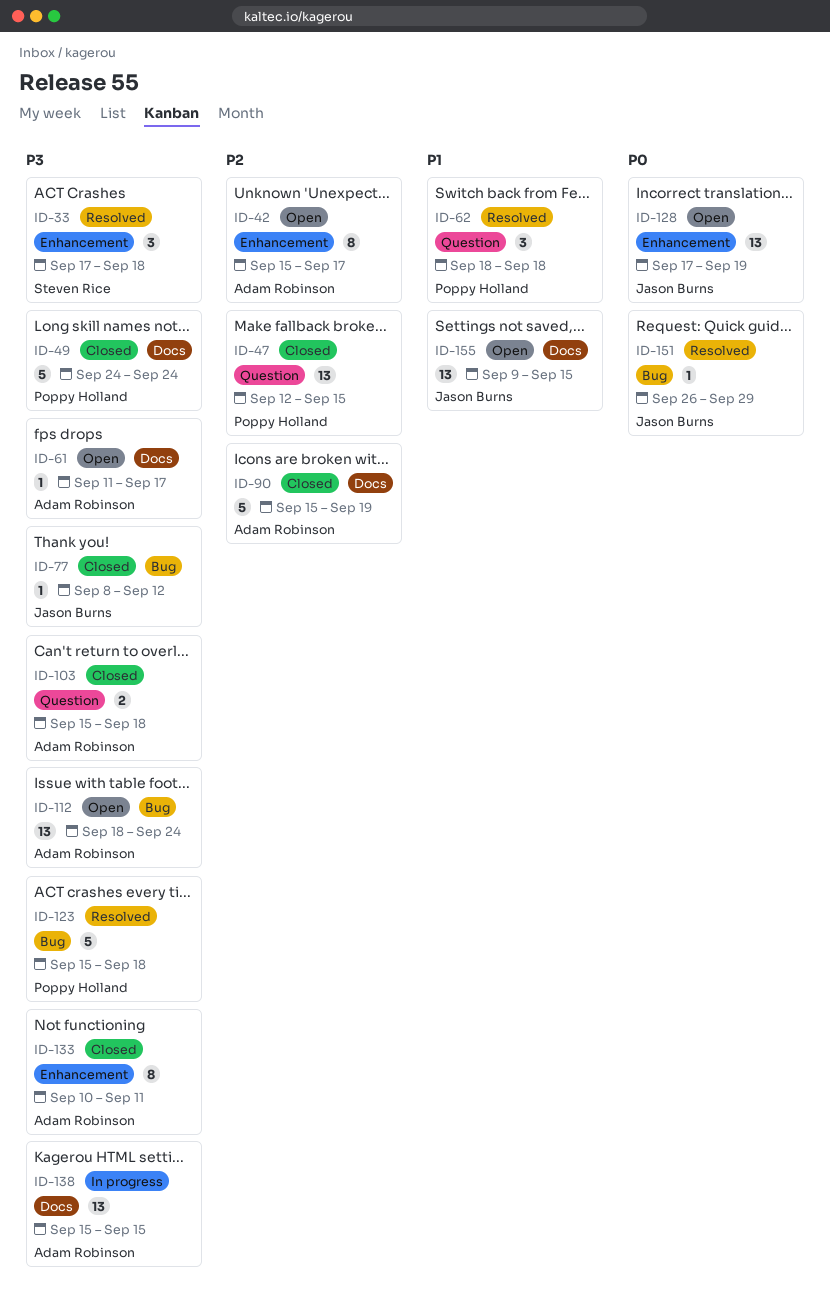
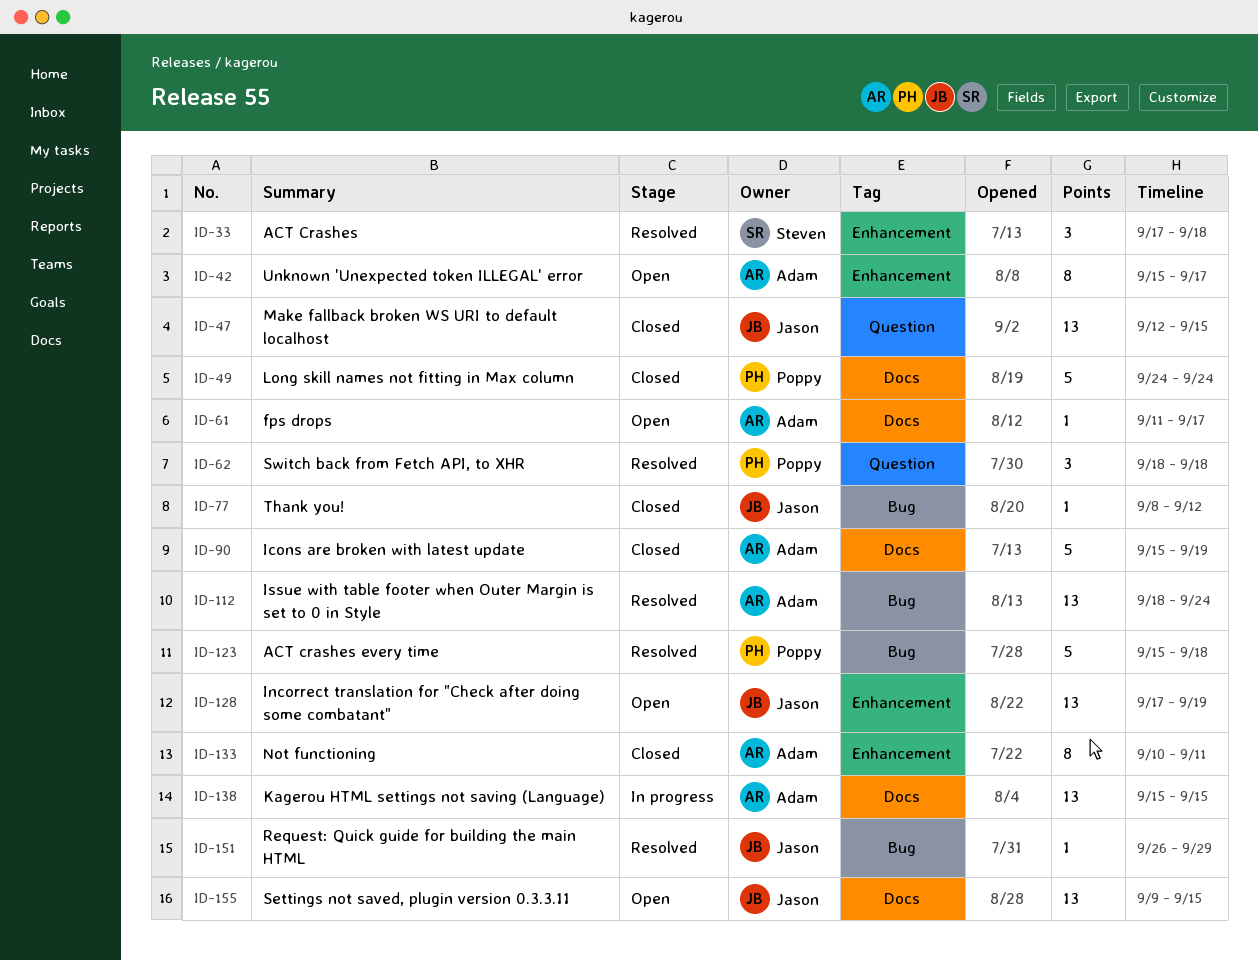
ID-47, owner: Poppy Holland -> Jason Burns
ID-103: present -> none
ID-112, status: Open -> Resolved

